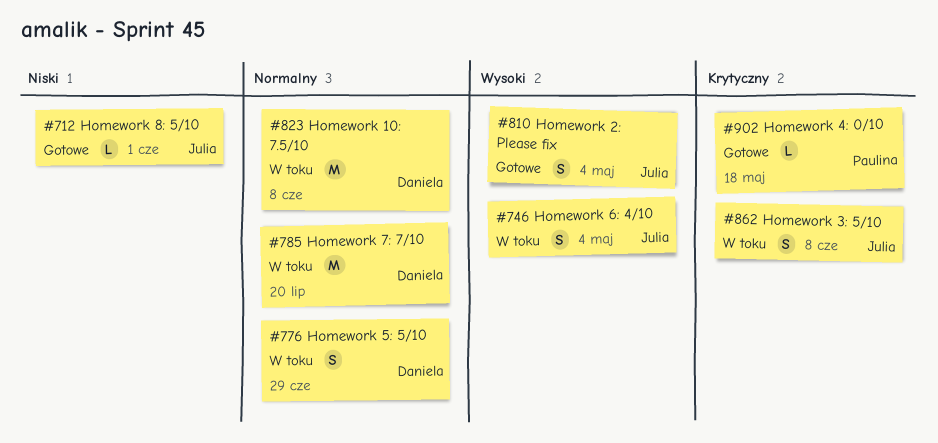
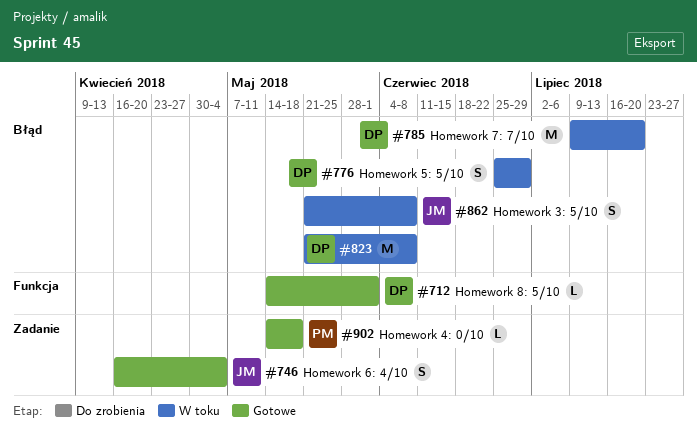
#712, owner: Julia -> Daniela
#746, status: W toku -> Gotowe
#810: present -> none

